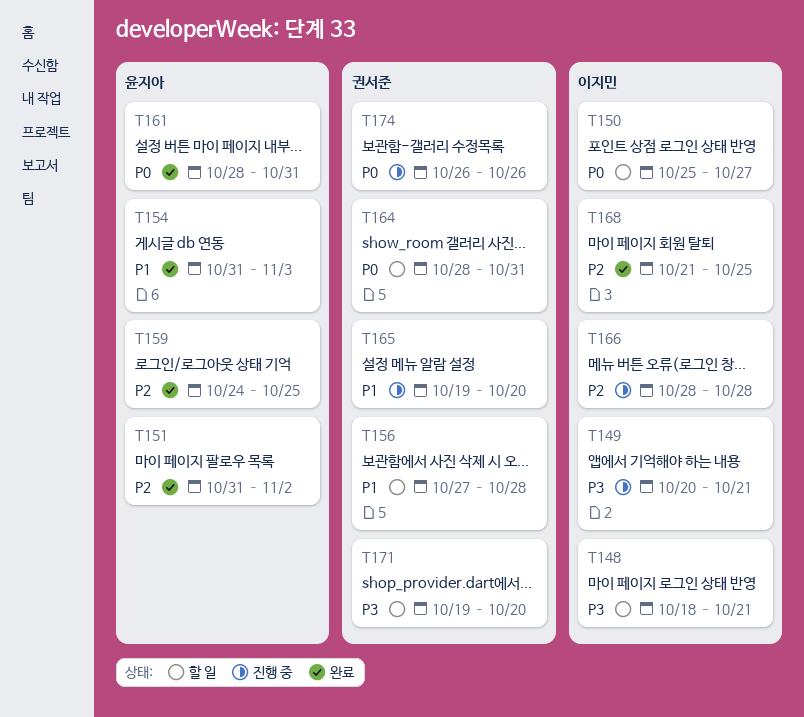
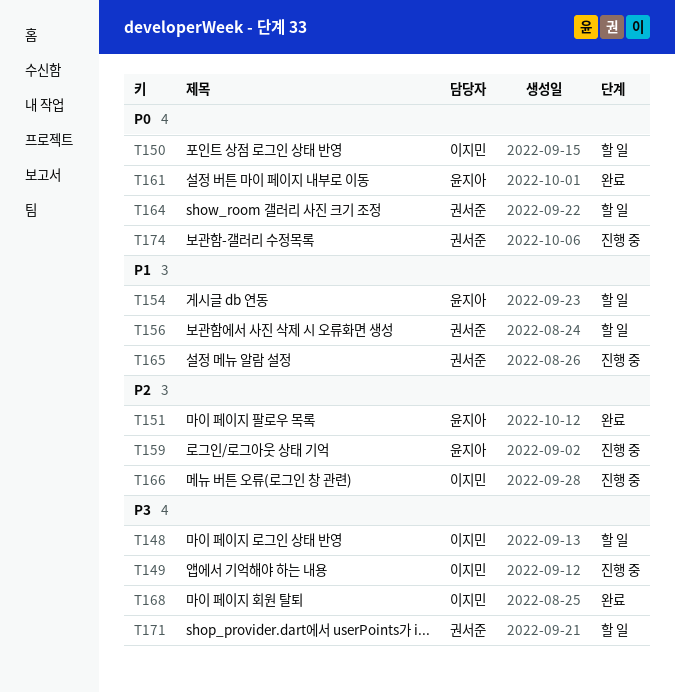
T154, status: 완료 -> 할 일
T159, status: 완료 -> 진행 중
T168, priority: P2 -> P3

